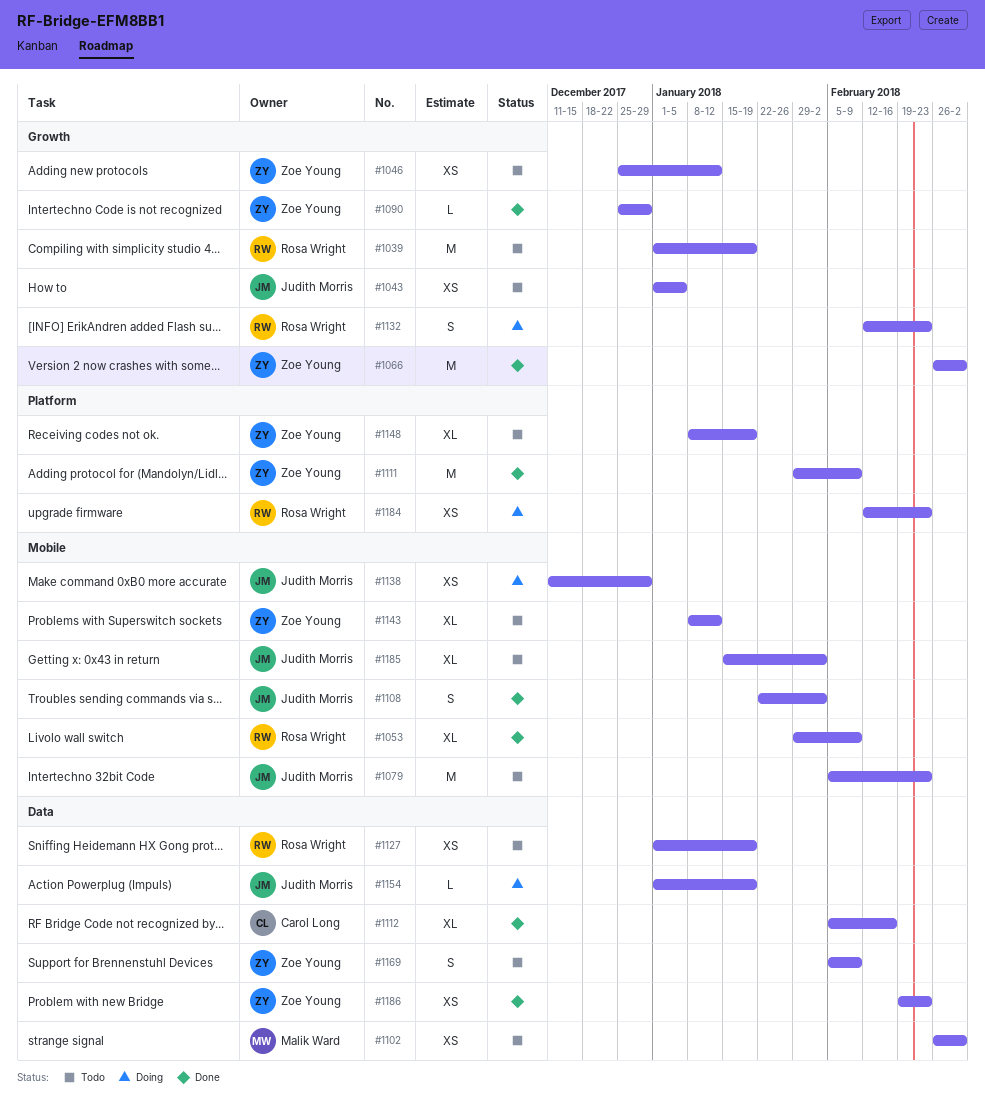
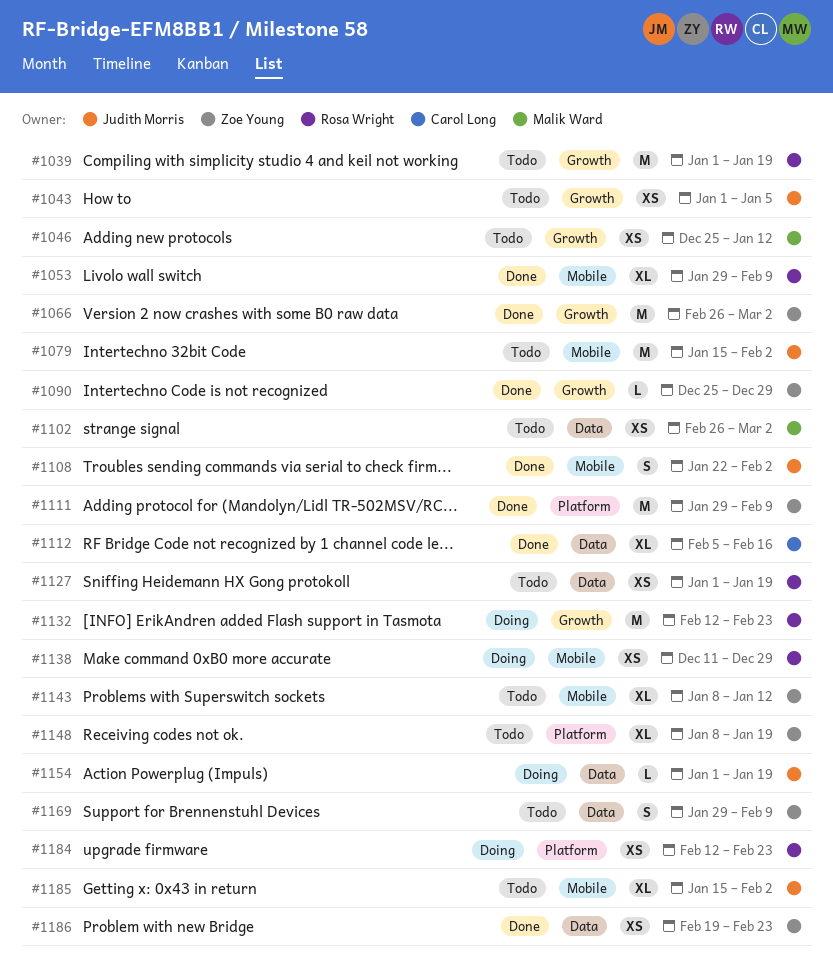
#1046, owner: Zoe Young -> Malik Ward
#1079, start: Feb 5 -> Jan 15
#1079, due: Feb 23 -> Feb 2
#1132, estimate: S -> M
#1138, owner: Judith Morris -> Rosa Wright
#1169, start: Feb 5 -> Jan 29

